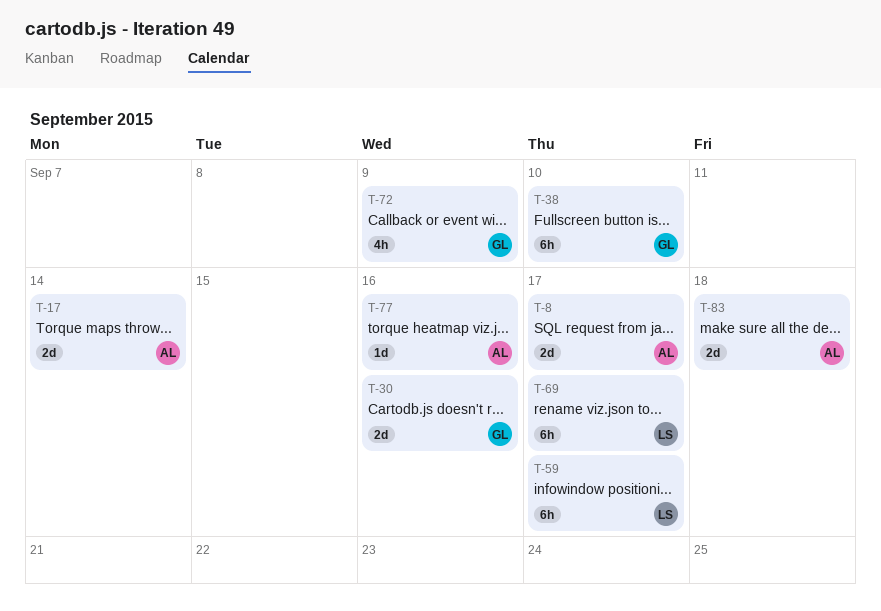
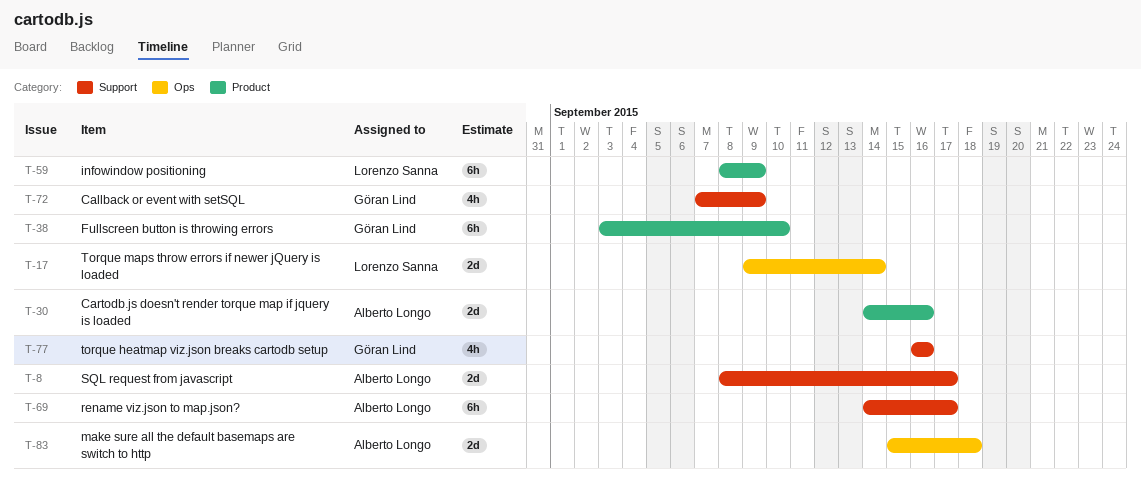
T-17, owner: Alberto Longo -> Lorenzo Sanna
T-30, owner: Göran Lind -> Alberto Longo
T-59, due: Sep 17 -> Sep 9
T-69, owner: Lorenzo Sanna -> Alberto Longo
T-77, owner: Alberto Longo -> Göran Lind
T-77, estimate: 1d -> 4h

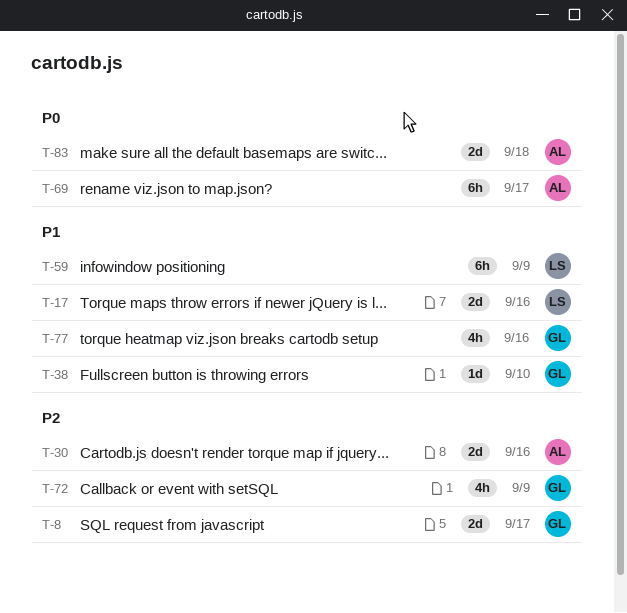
T-8, owner: Alberto Longo -> Göran Lind
T-17, due: Sep 14 -> Sep 16
T-38, estimate: 6h -> 1d

